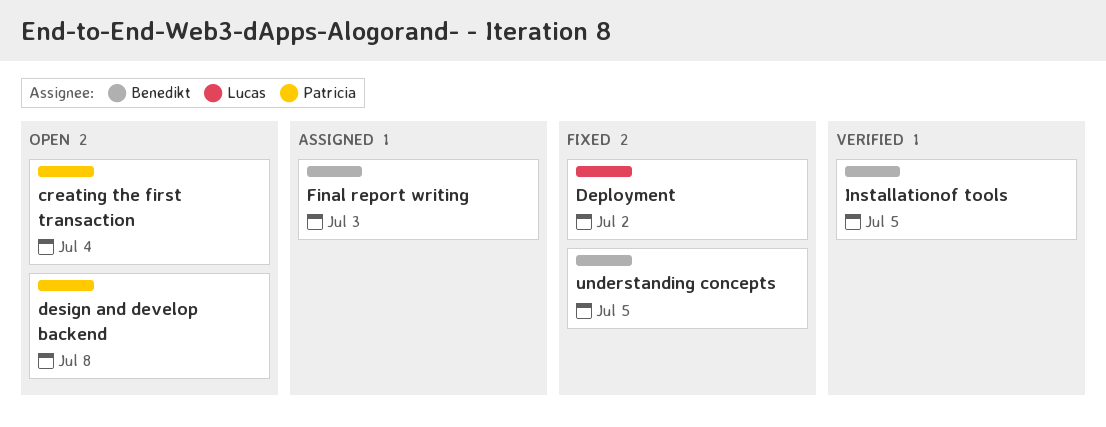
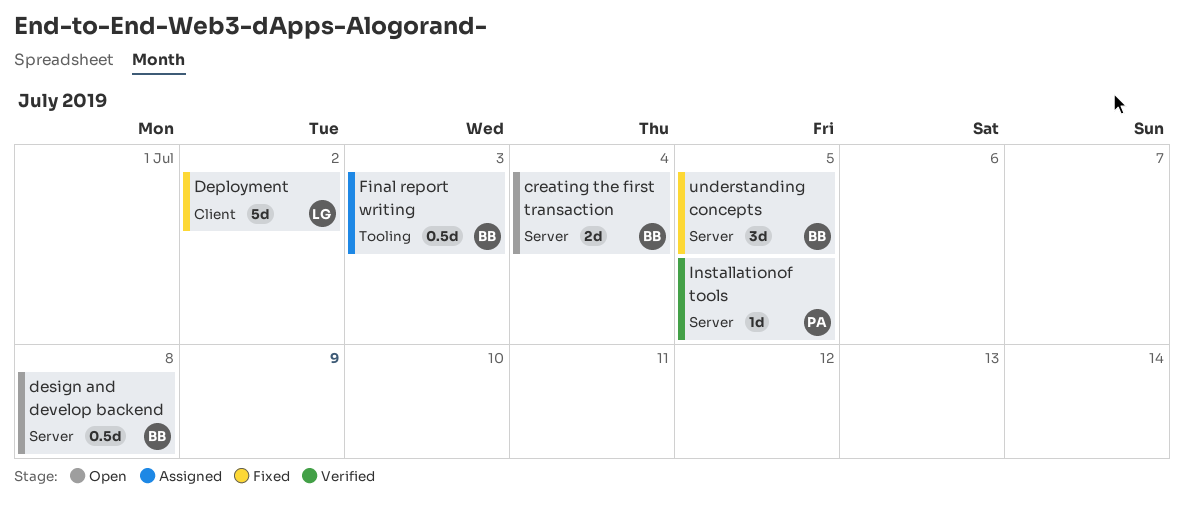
creating the first transaction, owner: Patricia -> Benedikt
design and develop backend, owner: Patricia -> Benedikt
Installationof tools, owner: Benedikt -> Patricia

